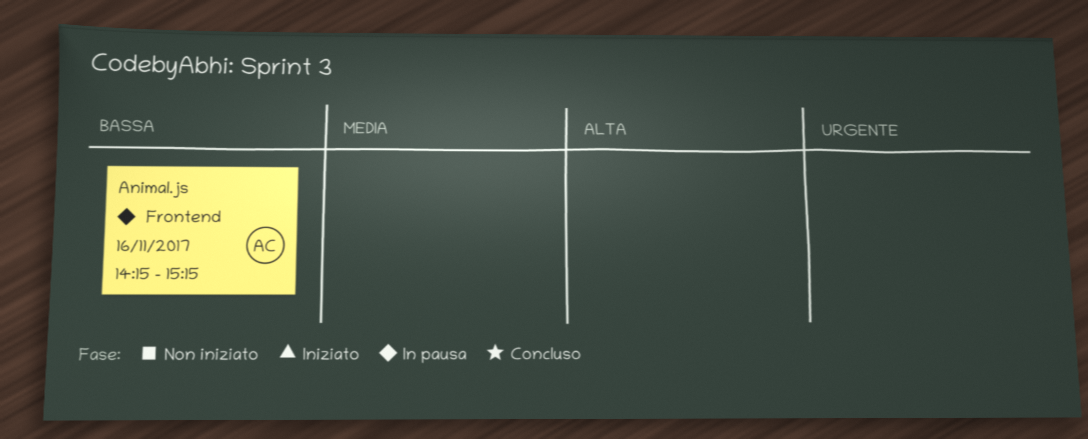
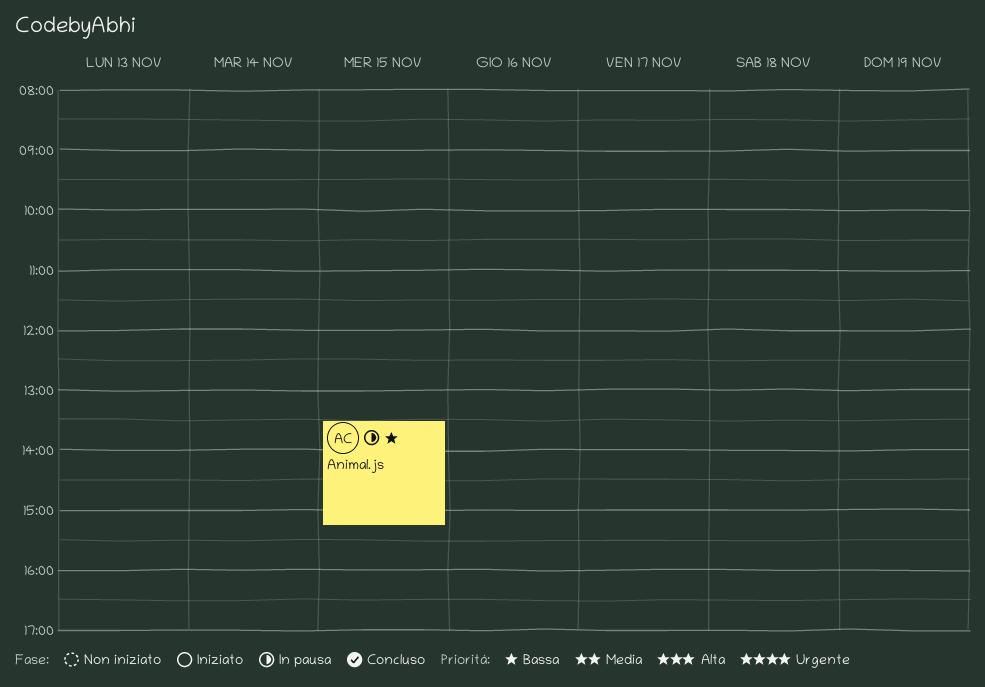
Animal.js, day: Nov 16 -> Nov 15
Animal.js, begins: 14:15 -> 13:30

